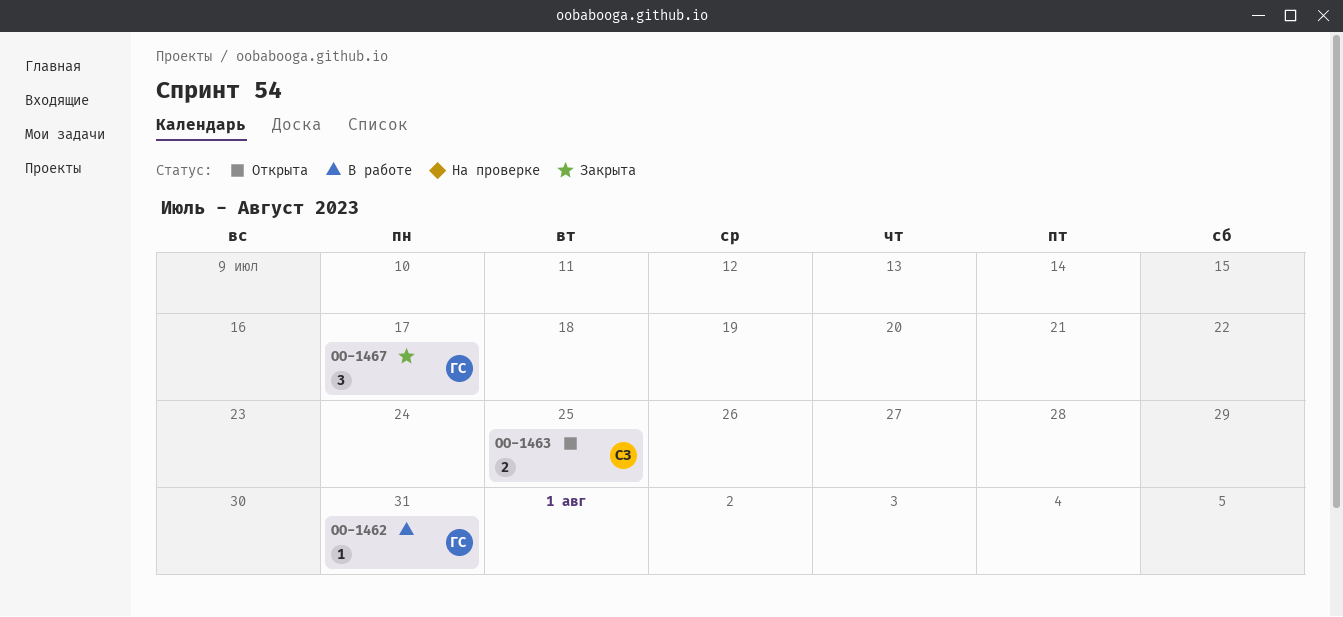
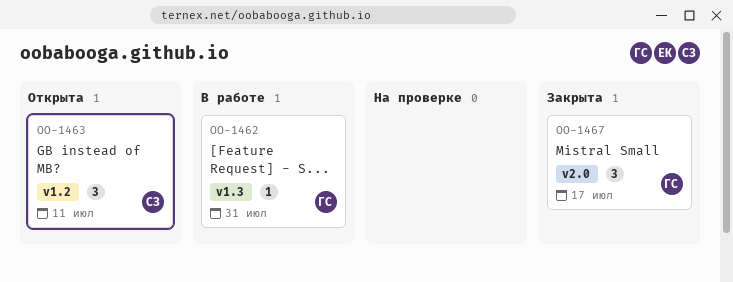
OO-1463, estimate: 2 -> 3
OO-1463, due: Jul 25 -> Jul 11

